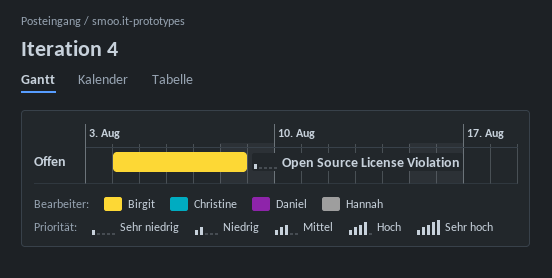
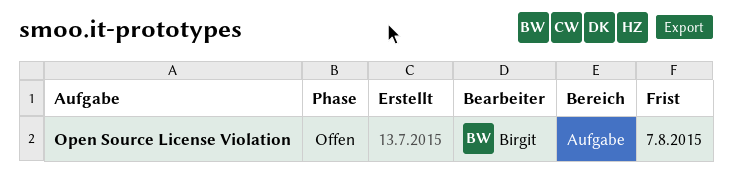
Open Source License Violation, due: Aug 8 -> Aug 7

